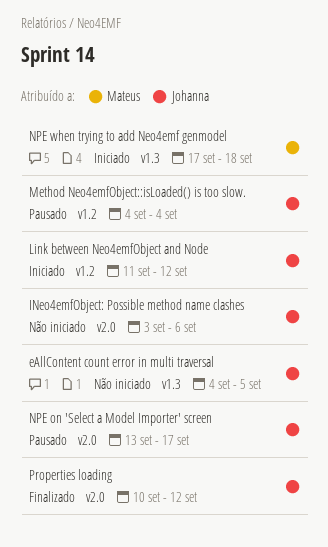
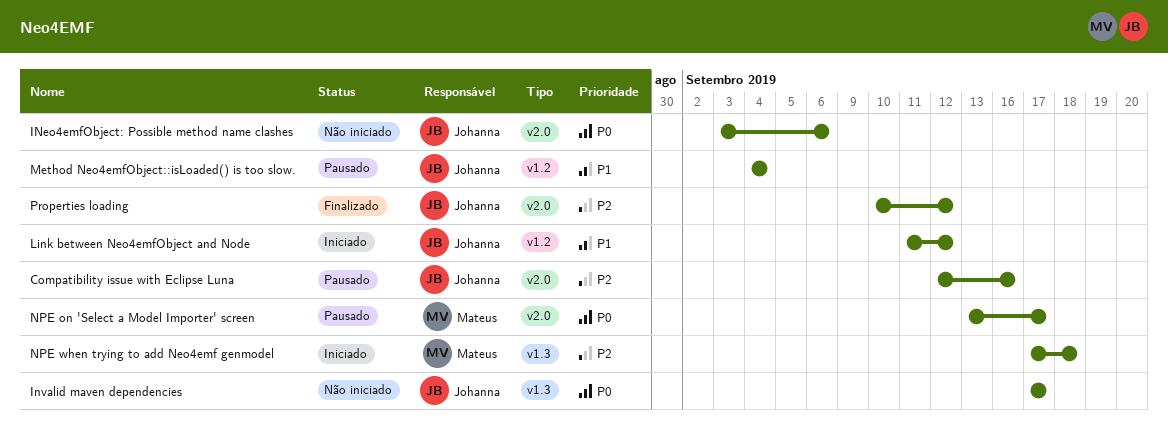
Compatibility issue with Eclipse Luna: none -> present
eAllContent count error in multi traversal: present -> none
Invalid maven dependencies: none -> present
NPE on 'Select a Model Importer' screen, owner: Johanna -> Mateus

